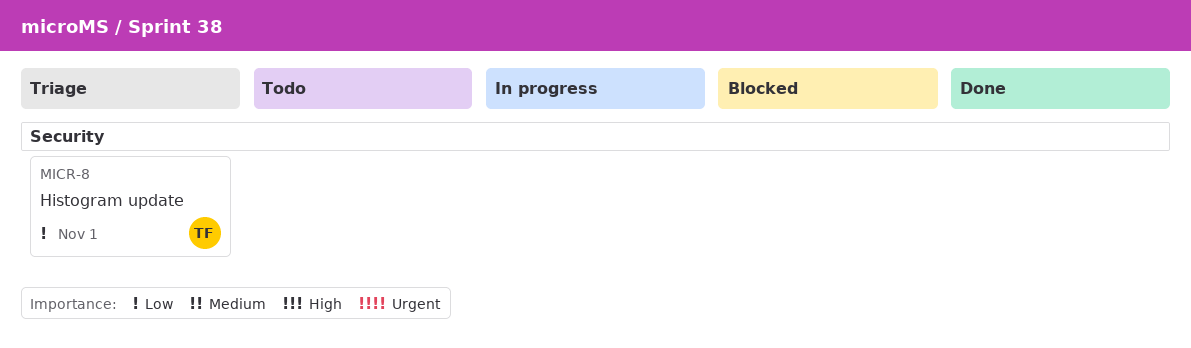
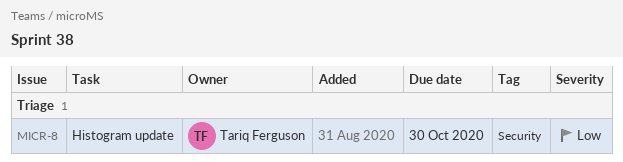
MICR-8, due: Nov 1 -> Oct 30

